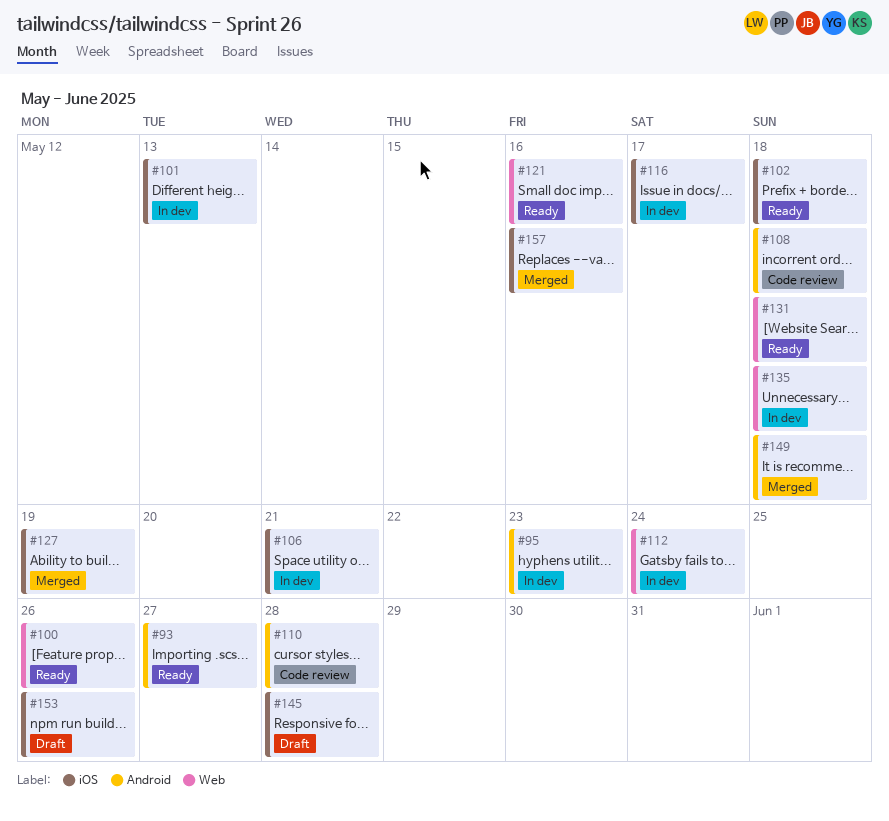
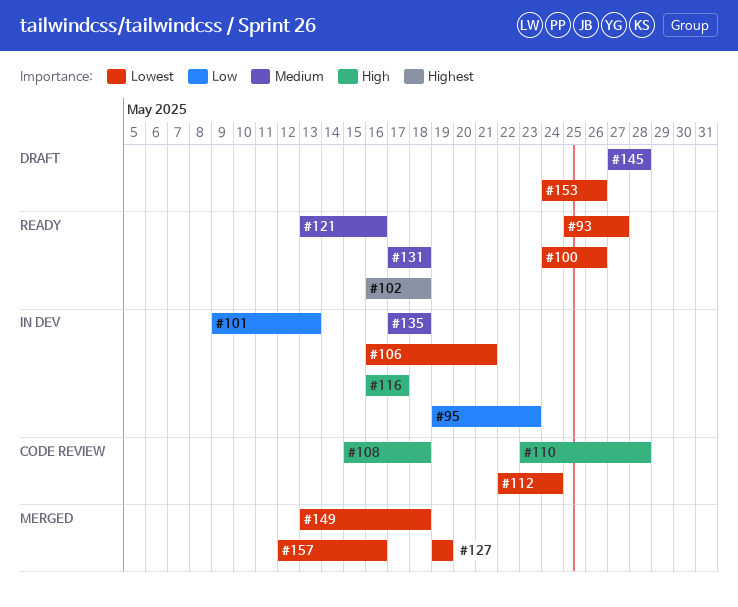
#112, status: In dev -> Code review

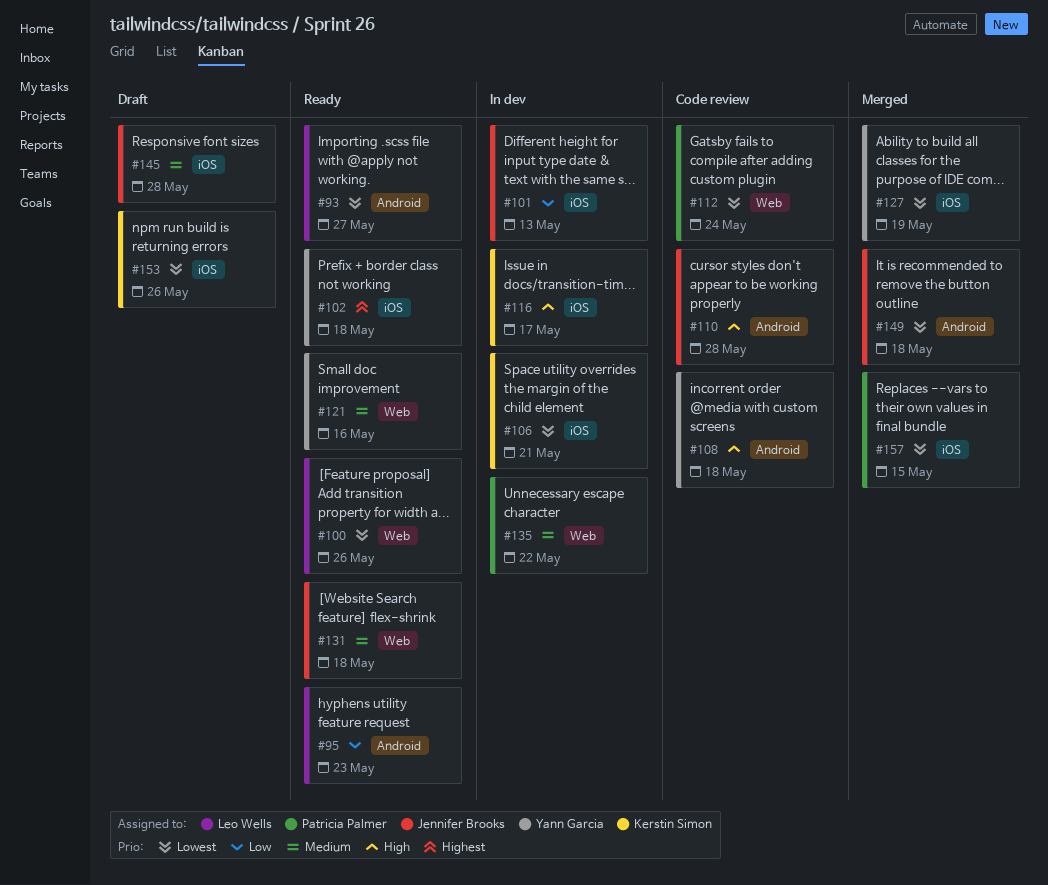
#95, status: In dev -> Ready
#135, due: May 18 -> May 22
#157, due: May 16 -> May 15

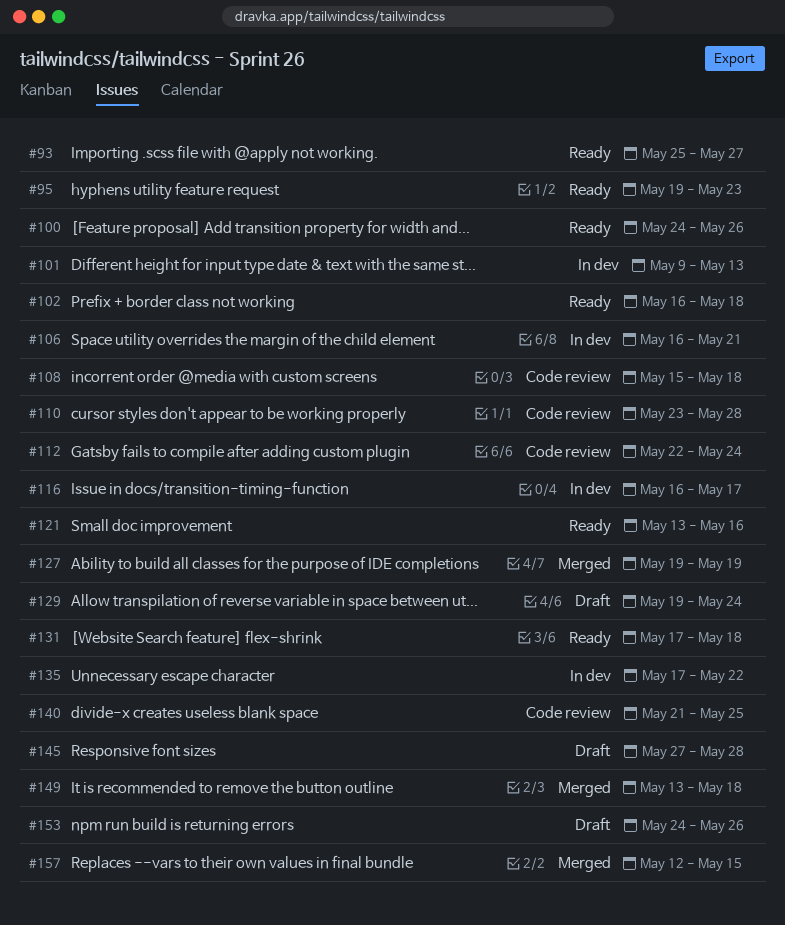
#129: none -> present
#140: none -> present

